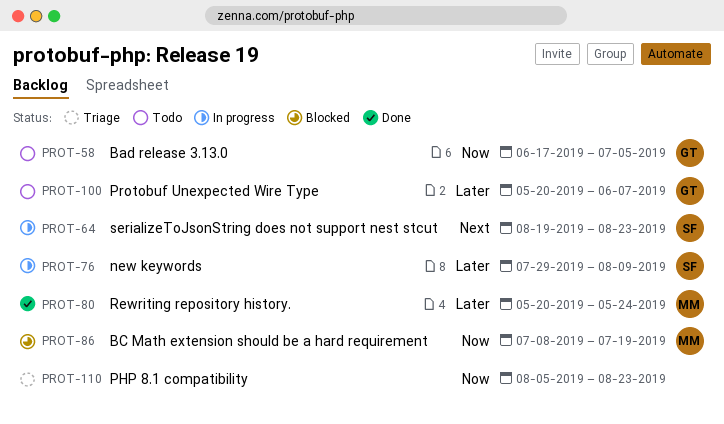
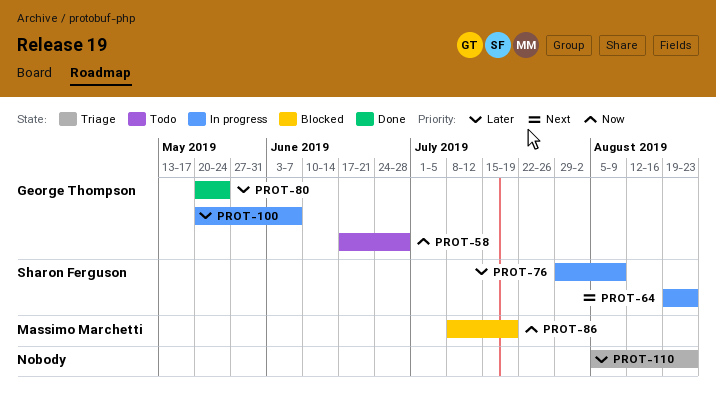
PROT-58, due: Jul 5 -> Jun 28
PROT-80, owner: Massimo Marchetti -> George Thompson
PROT-100, status: Todo -> In progress
PROT-110, priority: Now -> Later

